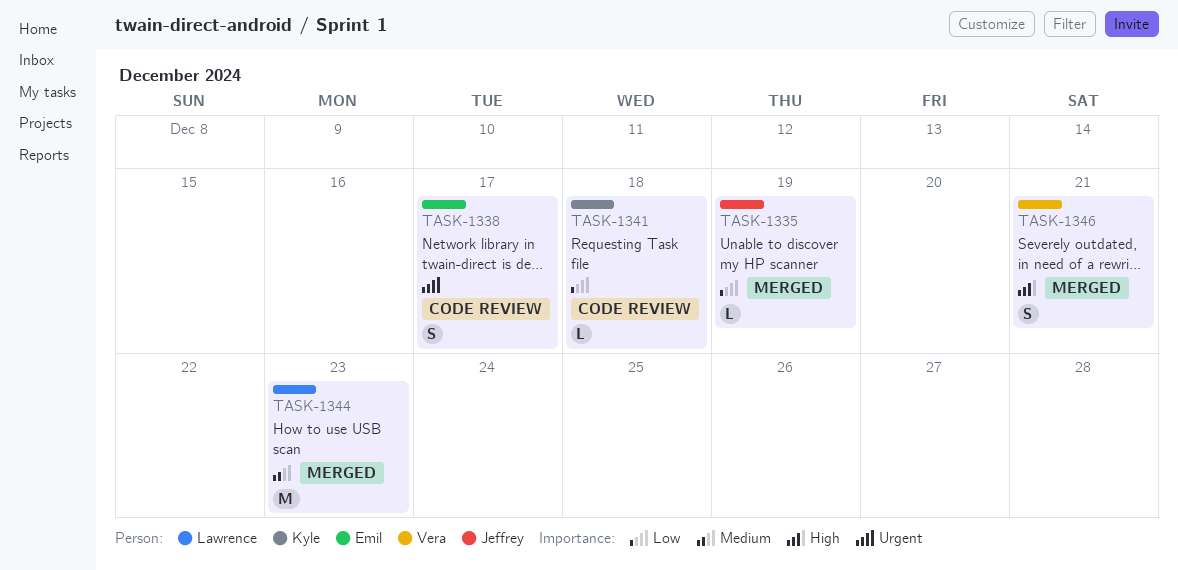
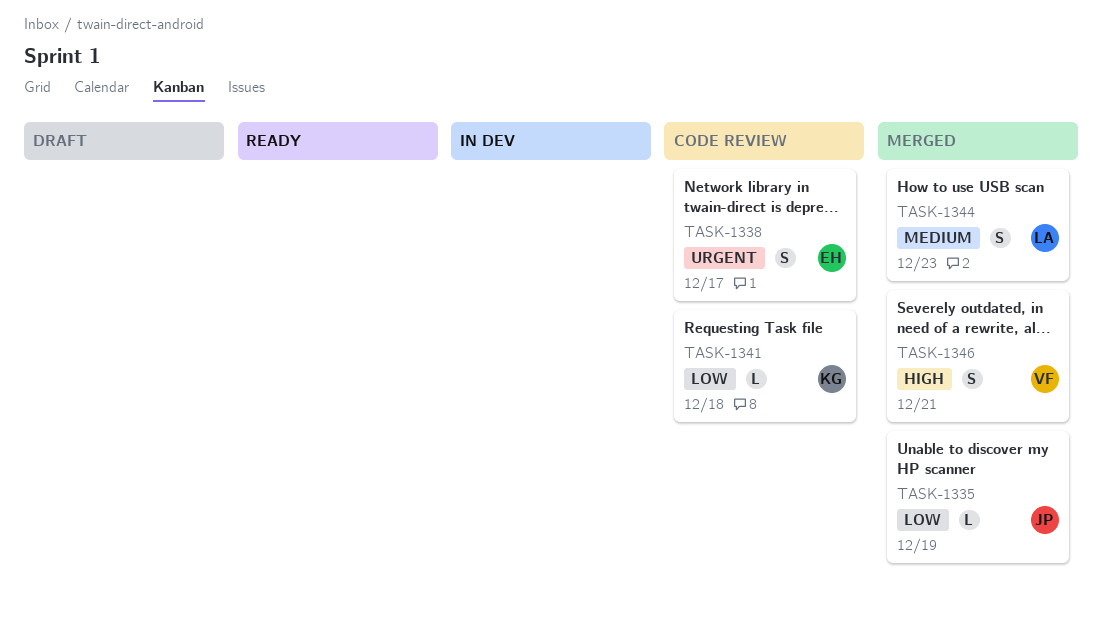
TASK-1344, estimate: M -> S

